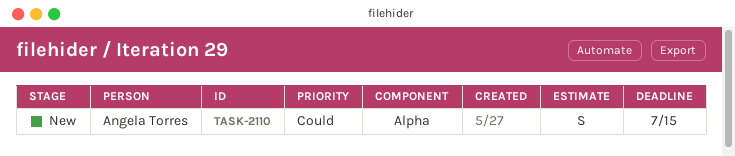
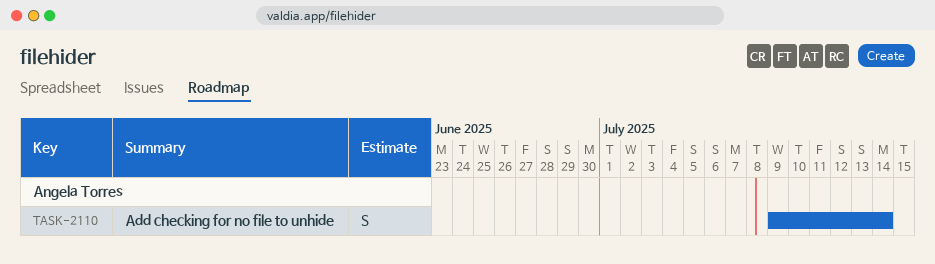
TASK-2110, due: Jul 15 -> Jul 14

